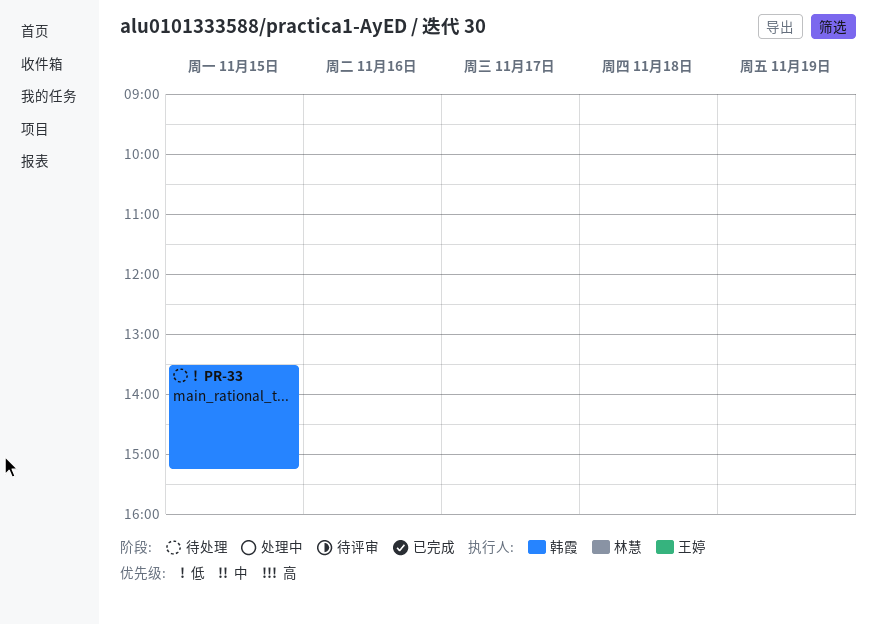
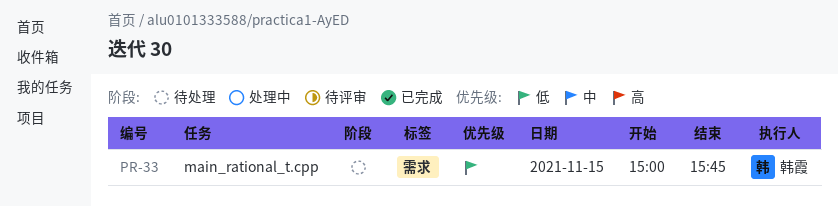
PR-33, begins: 13:30 -> 15:00
PR-33, ends: 15:15 -> 15:45

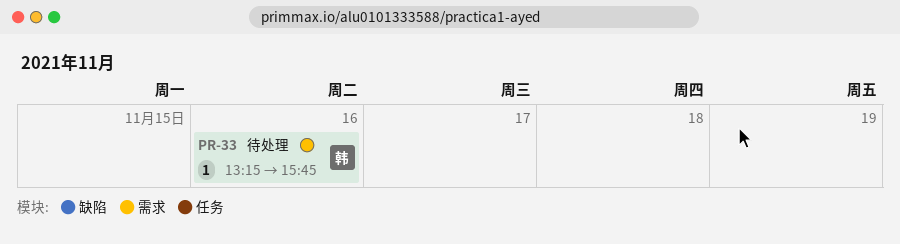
PR-33, day: Nov 15 -> Nov 16
PR-33, begins: 15:00 -> 13:15

